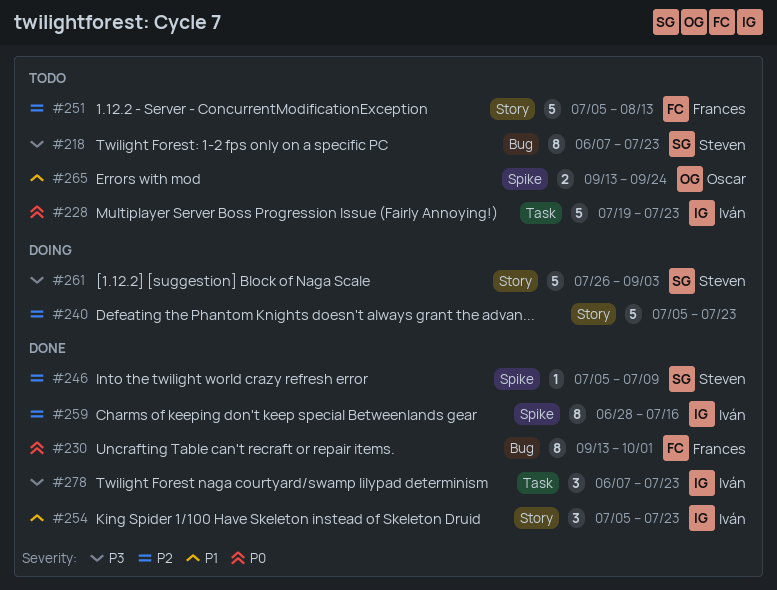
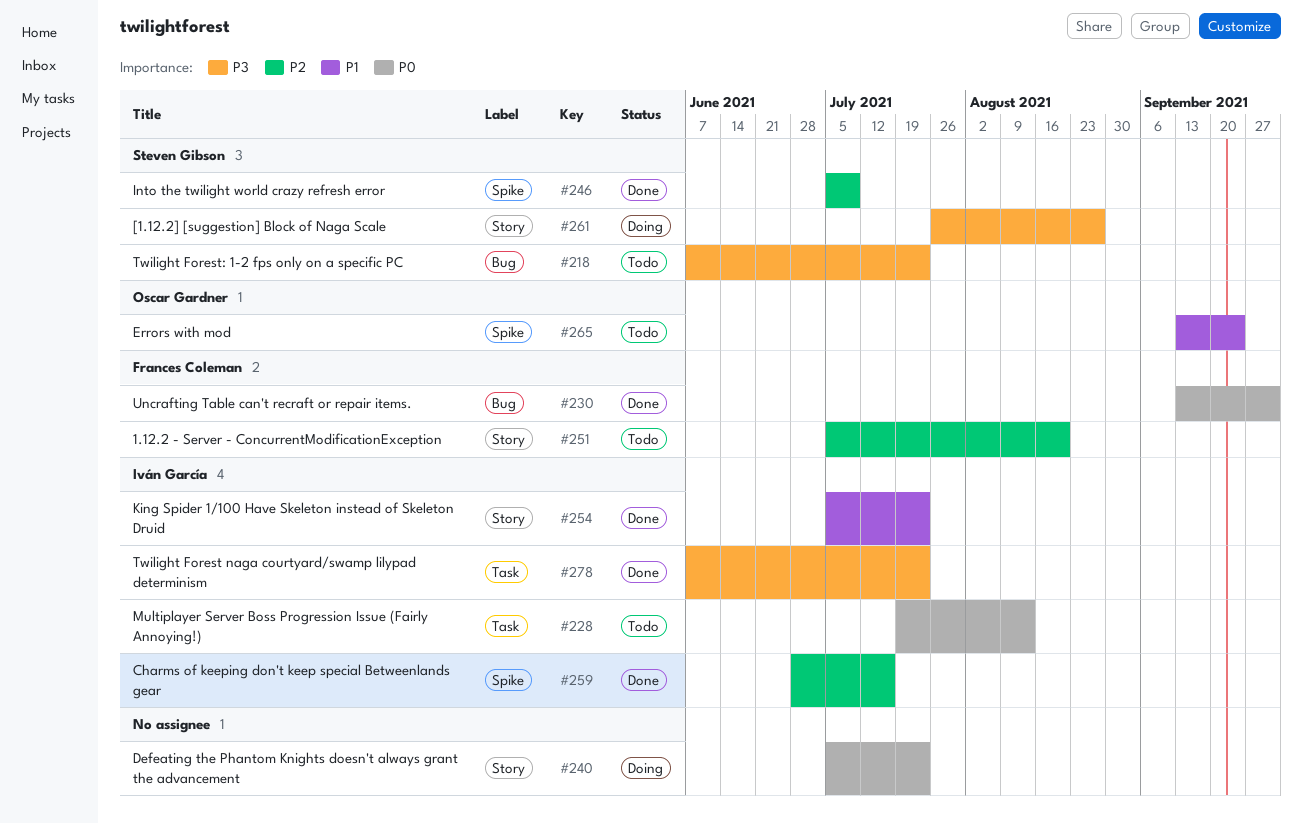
#228, due: Jul 23 -> Aug 13
#240, priority: P2 -> P0
#251, due: Aug 13 -> Aug 20
#261, due: Sep 3 -> Aug 27

